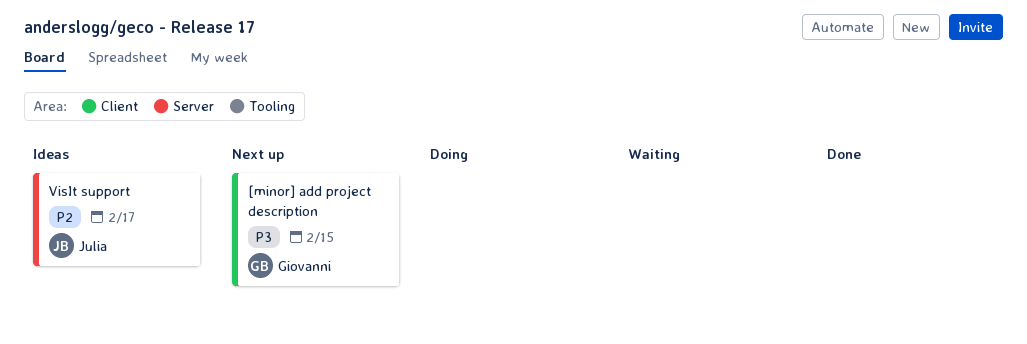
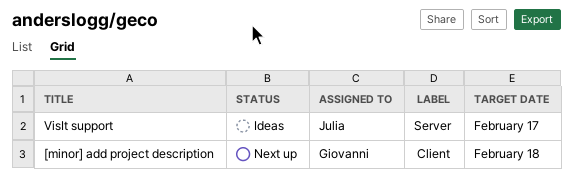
[minor] add project description, due: Feb 15 -> Feb 18

